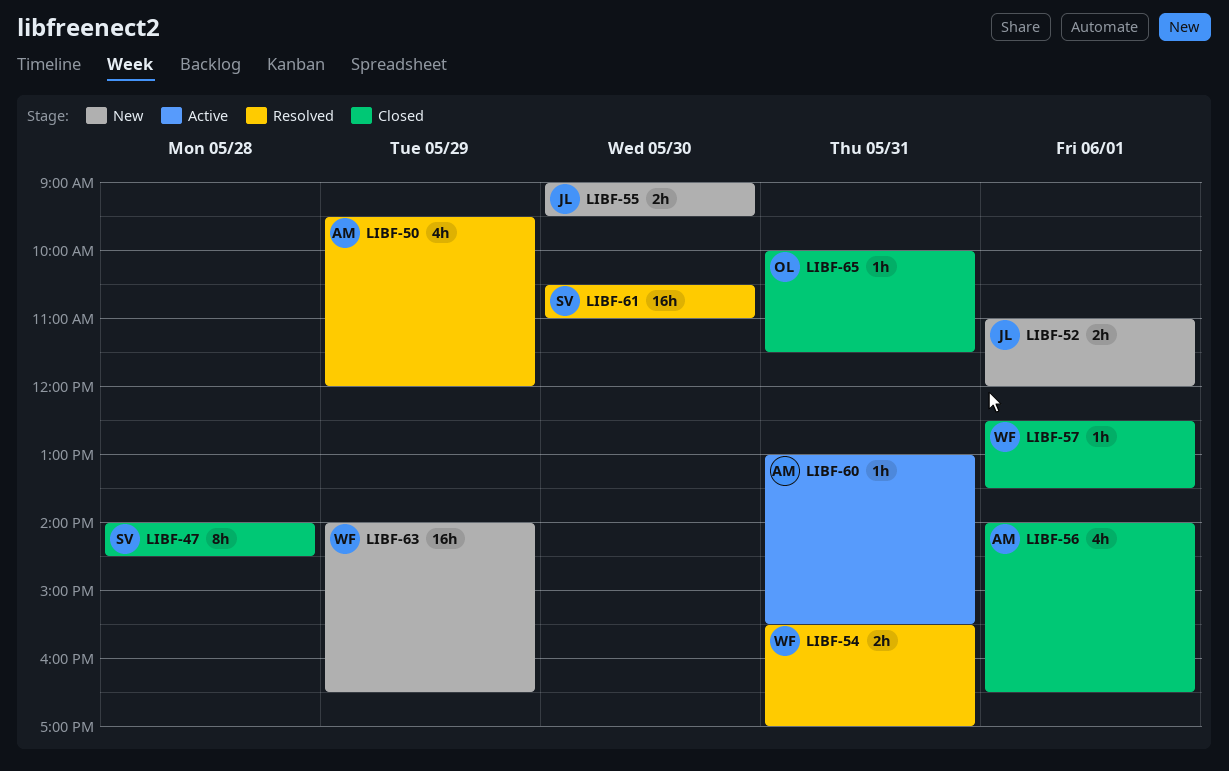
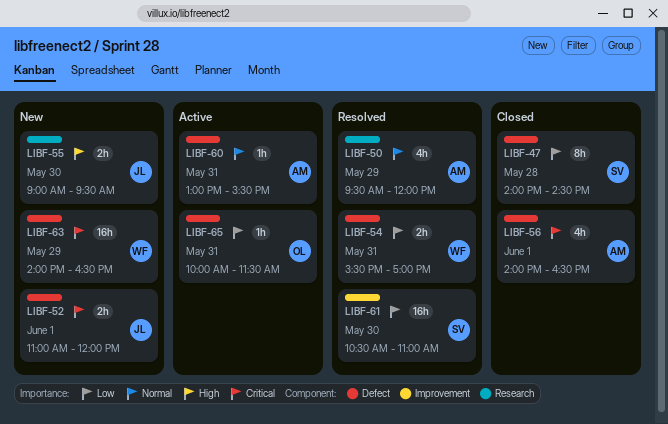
LIBF-57: present -> none
LIBF-65, status: Closed -> Active

